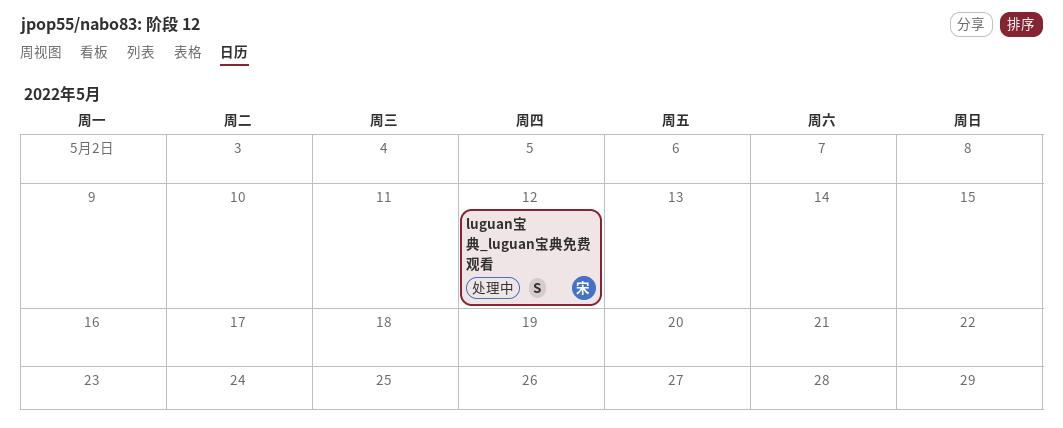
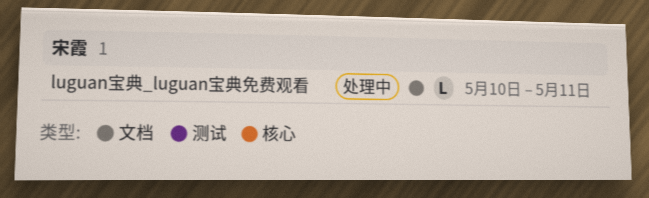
luguan宝典_luguan宝典免费观看, estimate: S -> L
luguan宝典_luguan宝典免费观看, due: May 12 -> May 11

